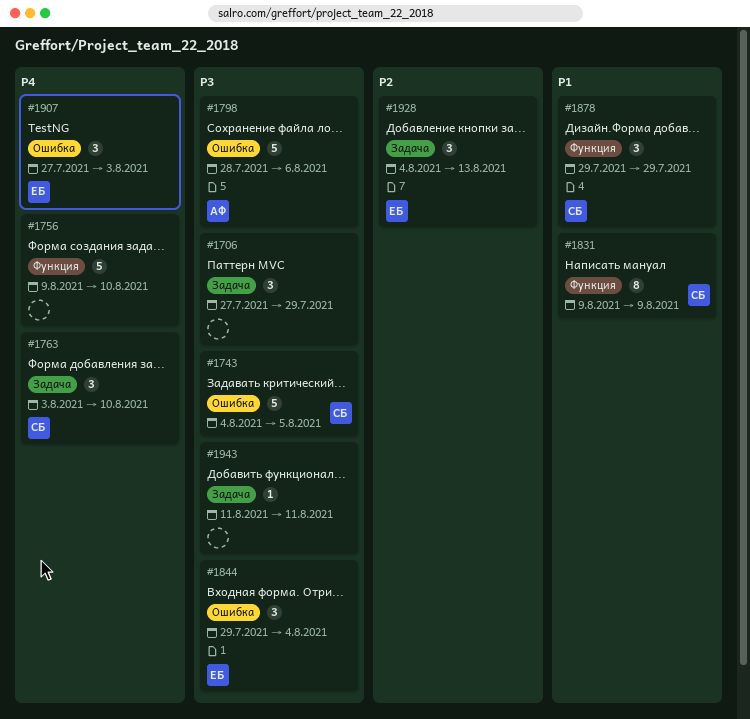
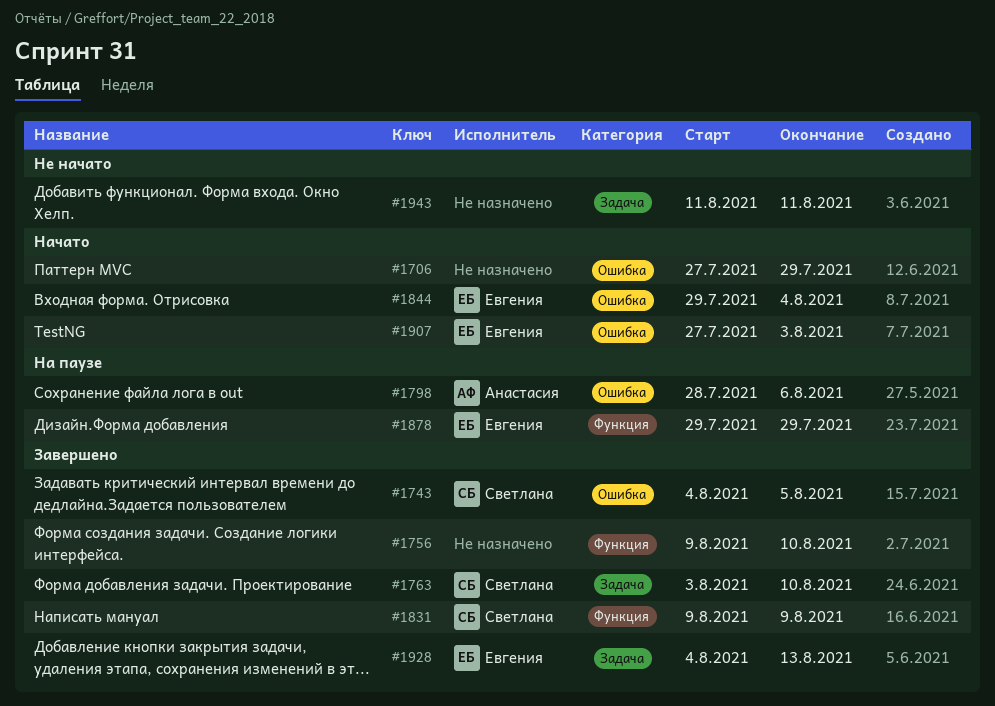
#1706, label: Задача -> Ошибка
#1878, owner: Светлана -> Евгения

